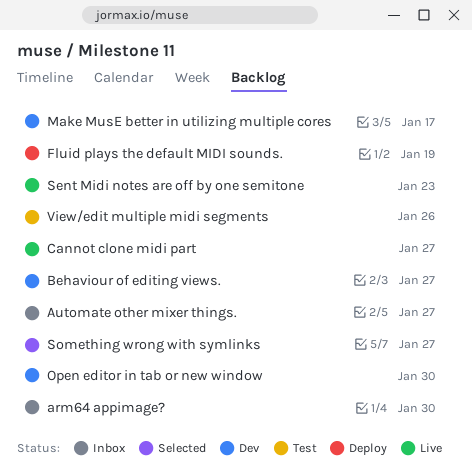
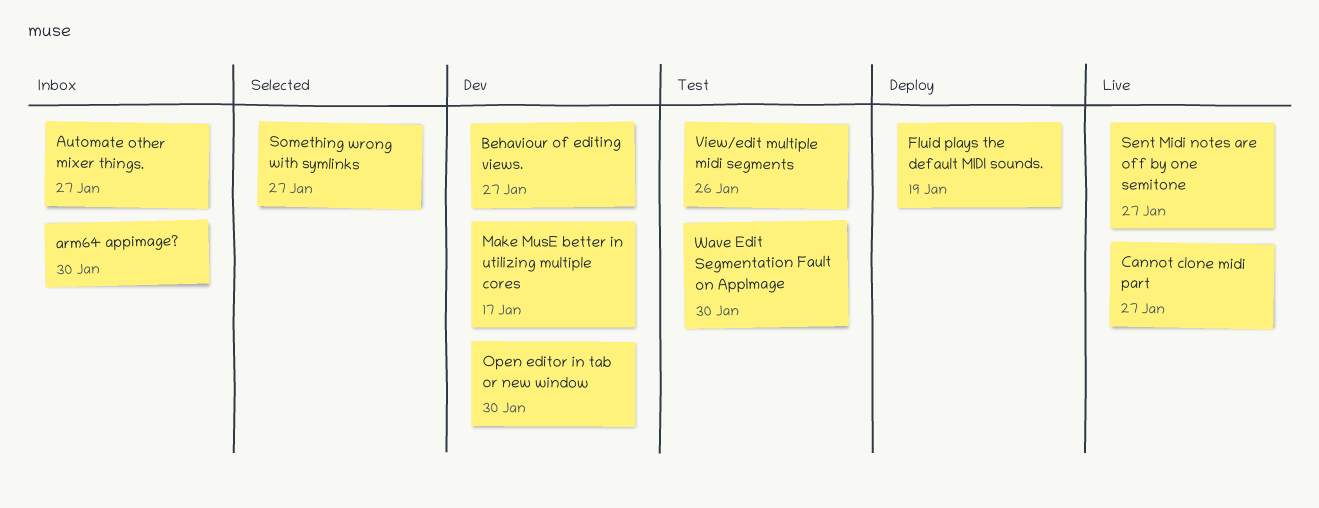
Sent Midi notes are off by one semitone, due: Jan 23 -> Jan 27
Wave Edit Segmentation Fault on AppImage: none -> present

